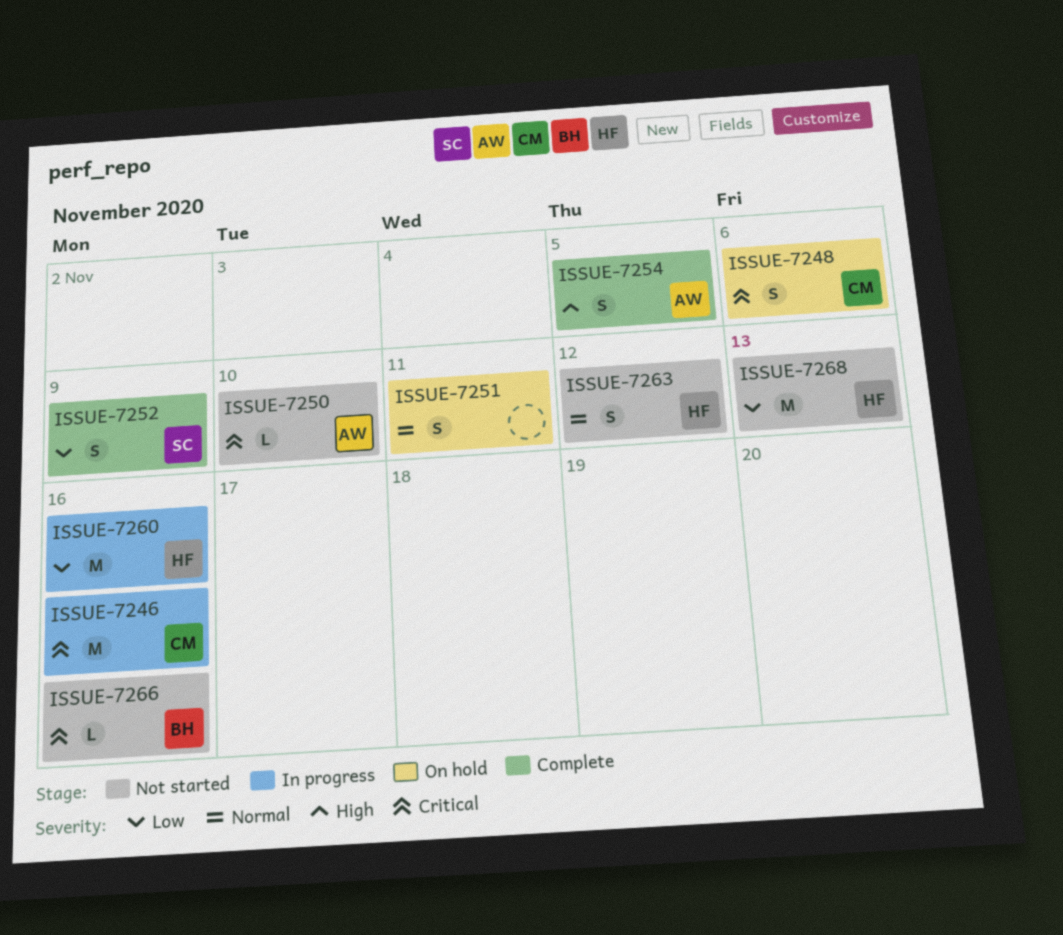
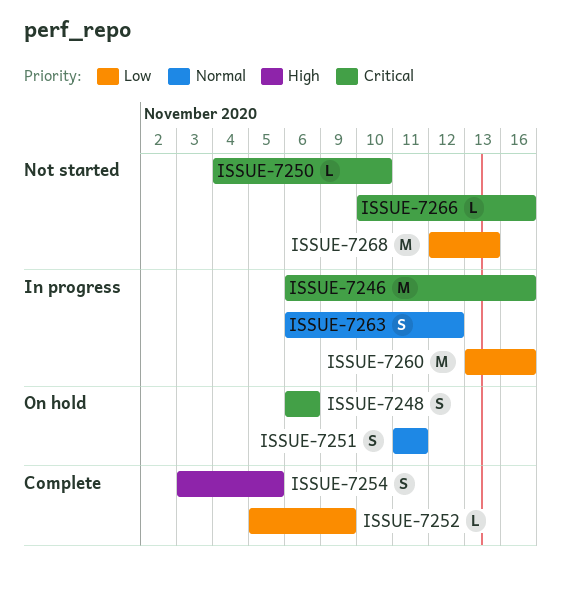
ISSUE-7252, estimate: S -> L
ISSUE-7263, status: Not started -> In progress

